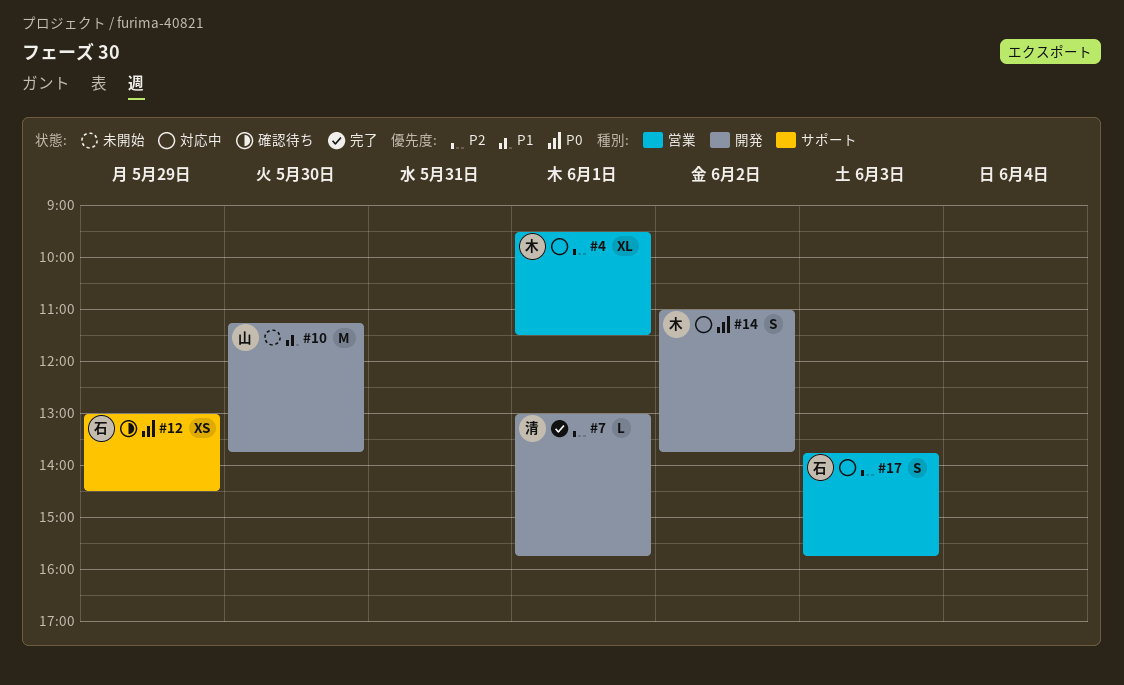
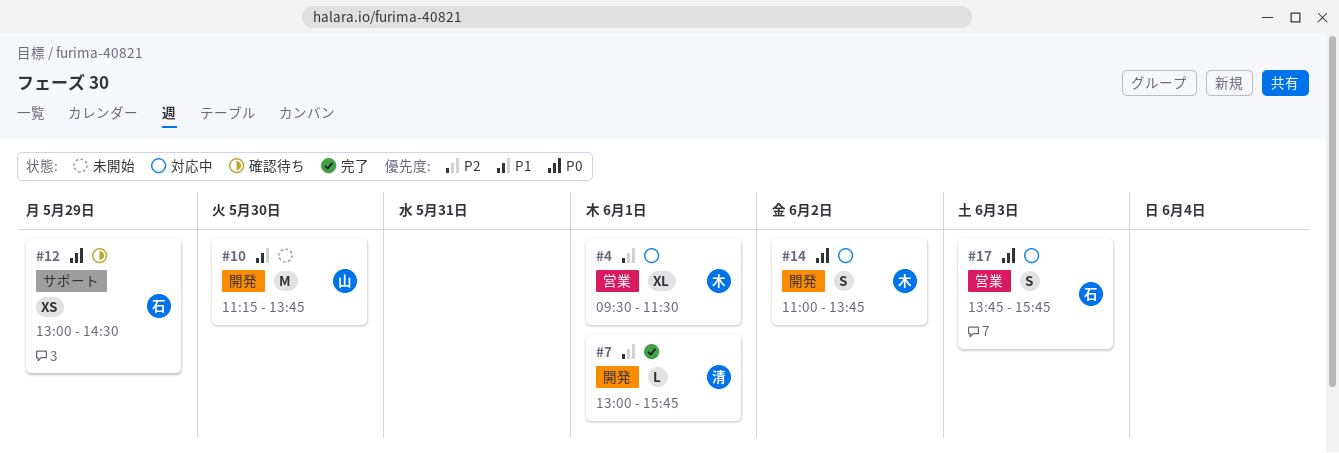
#17, priority: P2 -> P0

